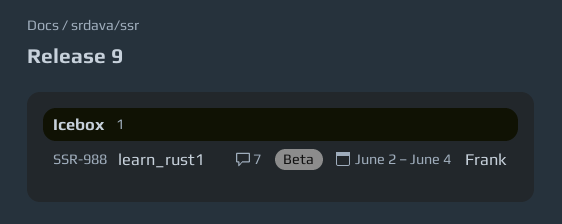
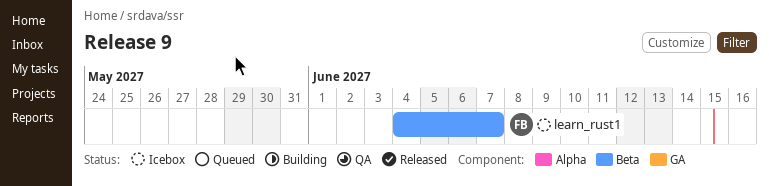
learn_rust1, start: Jun 2 -> Jun 4
learn_rust1, due: Jun 4 -> Jun 7

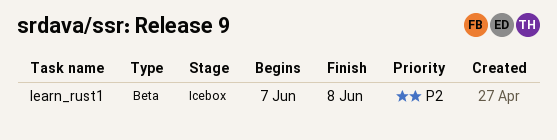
learn_rust1, start: Jun 4 -> Jun 7
learn_rust1, due: Jun 7 -> Jun 8

